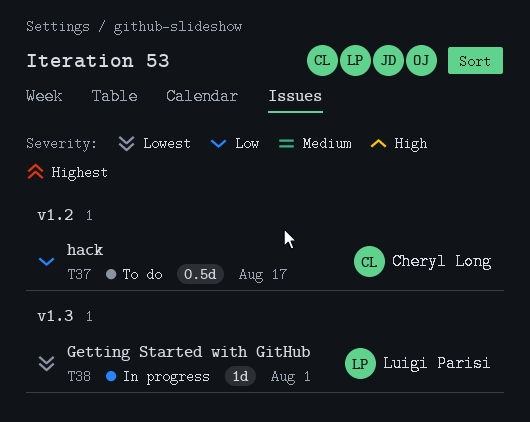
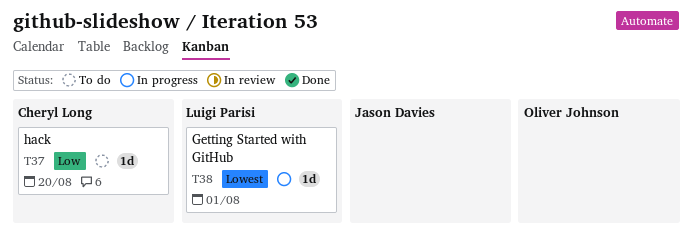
T37, estimate: 0.5d -> 1d
T37, due: Aug 17 -> Aug 20

